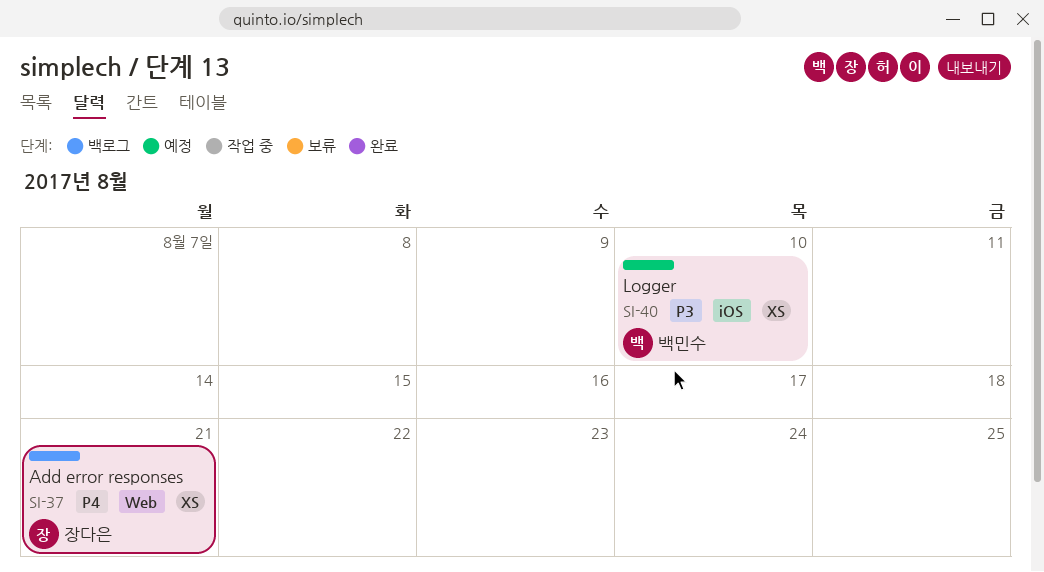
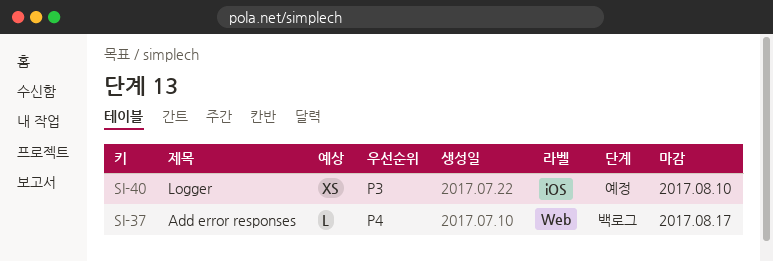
SI-37, estimate: XS -> L
SI-37, due: Aug 21 -> Aug 17

